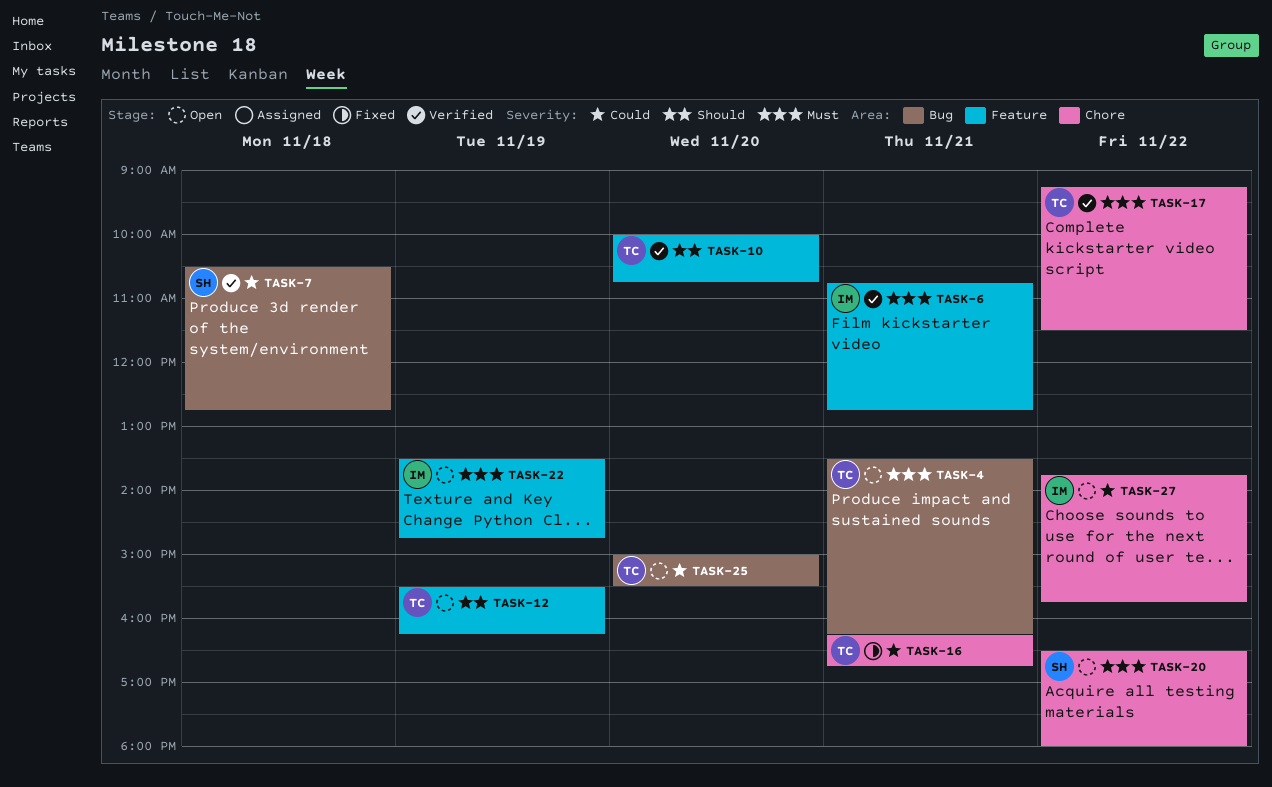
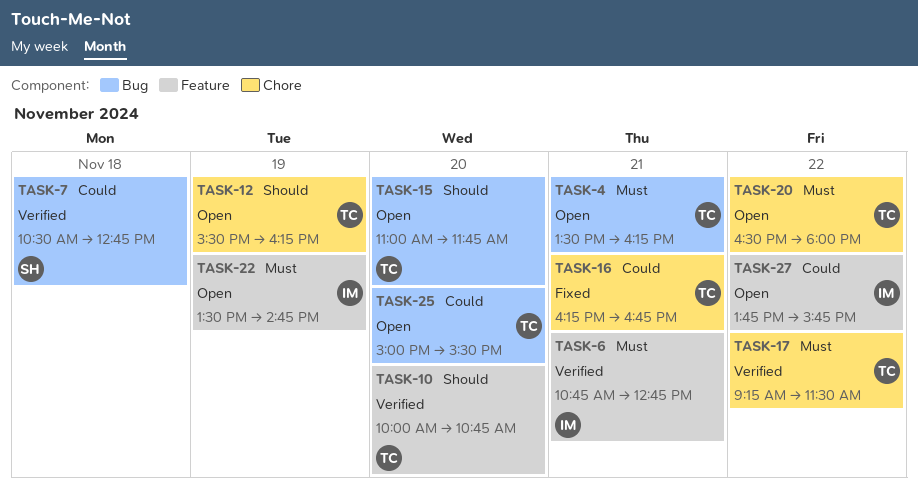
TASK-12, label: Feature -> Chore
TASK-15: none -> present
TASK-20, owner: SH -> TC
TASK-27, label: Chore -> Feature

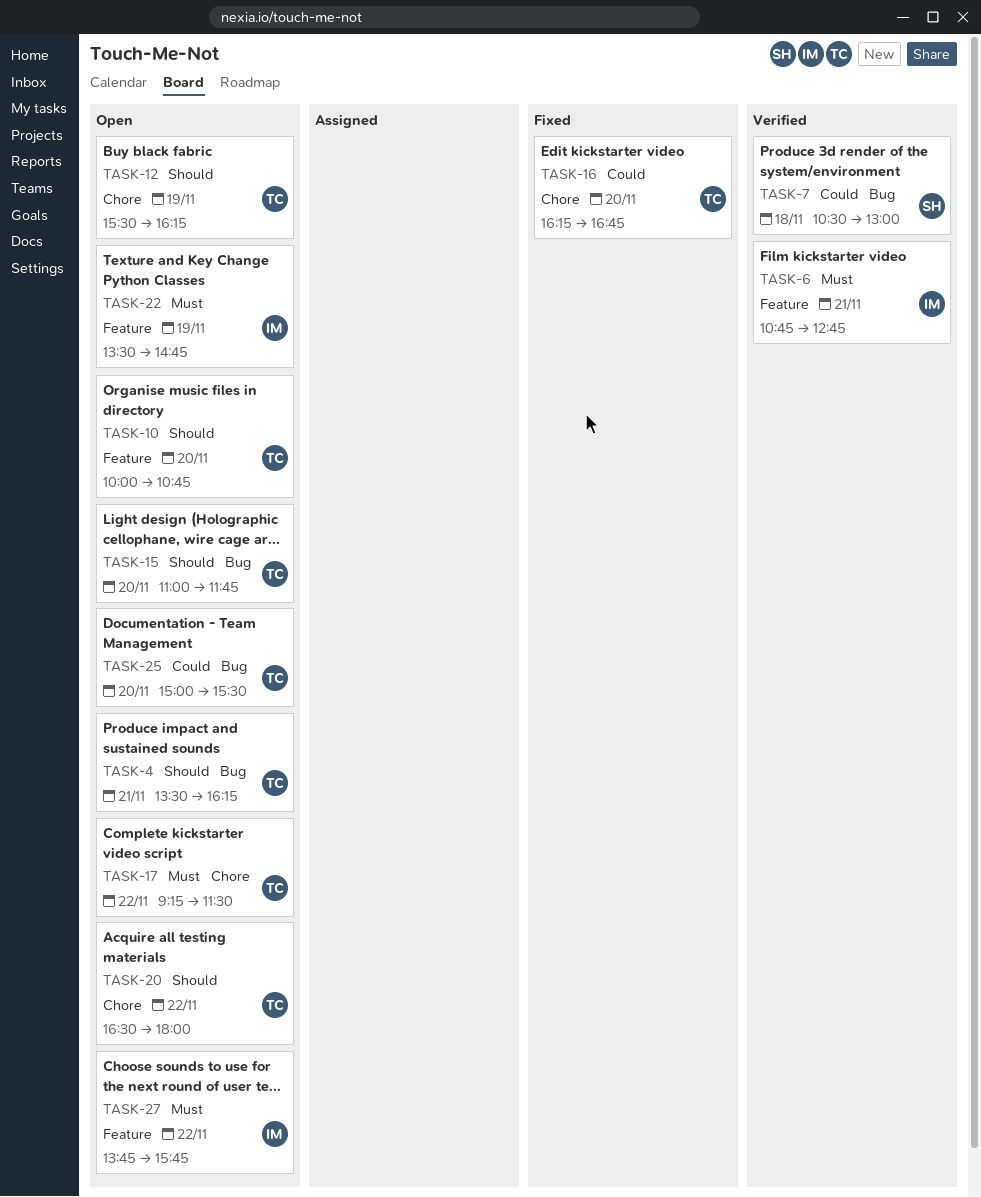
TASK-4, priority: Must -> Should
TASK-7, ends: 12:45 -> 13:00
TASK-10, status: Verified -> Open
TASK-16, day: Nov 21 -> Nov 20
TASK-17, status: Verified -> Open
TASK-20, priority: Must -> Should
TASK-27, priority: Could -> Must

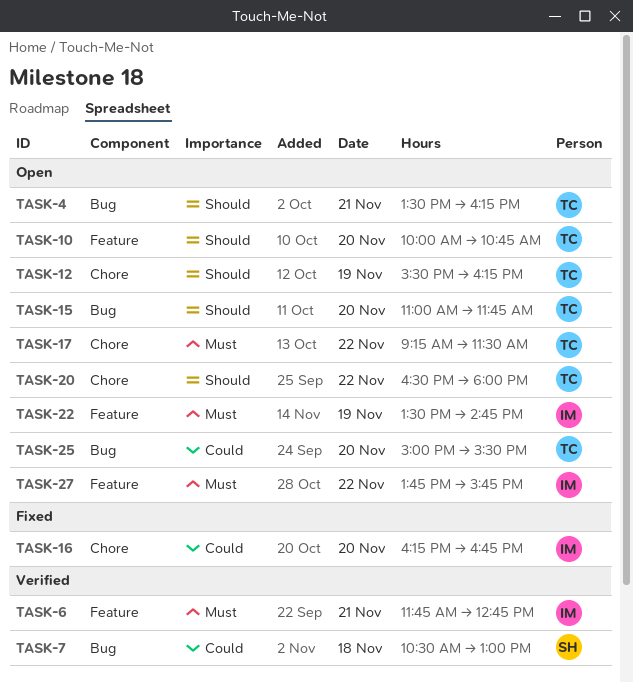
TASK-6, begins: 10:45 -> 11:45
TASK-16, owner: TC -> IM

